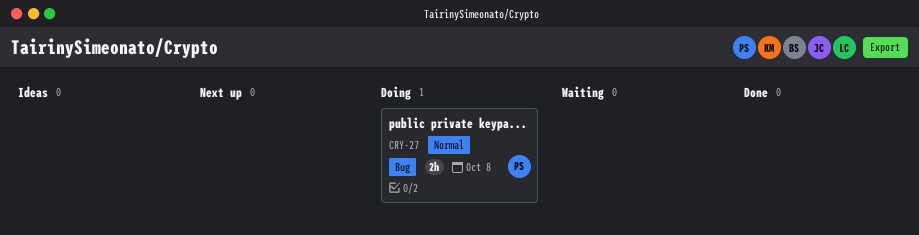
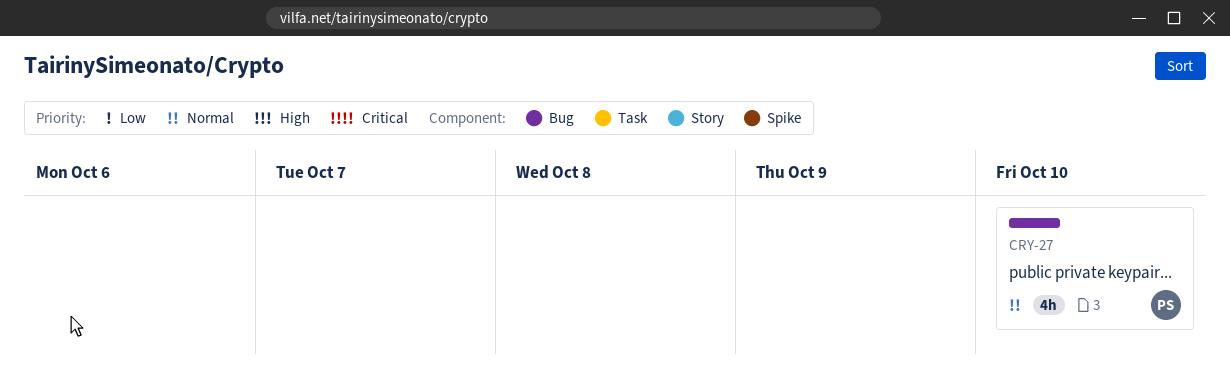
CRY-27, estimate: 2h -> 4h
CRY-27, due: Oct 8 -> Oct 10

